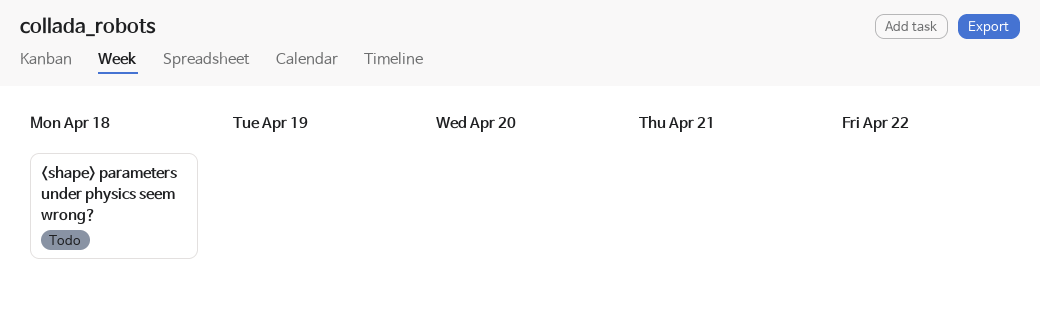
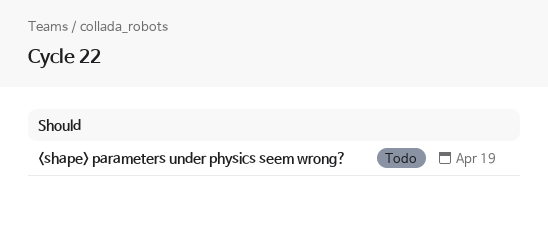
<shape> parameters under physics seem wrong?, due: Apr 18 -> Apr 19

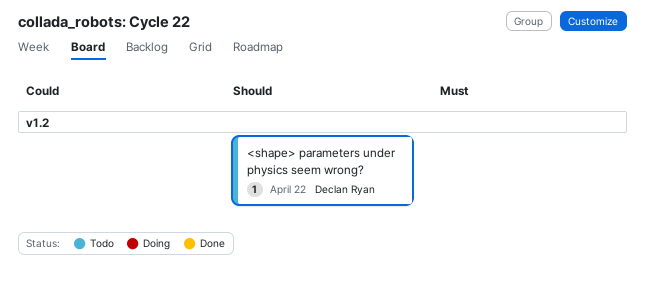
<shape> parameters under physics seem wrong?, due: Apr 19 -> Apr 22

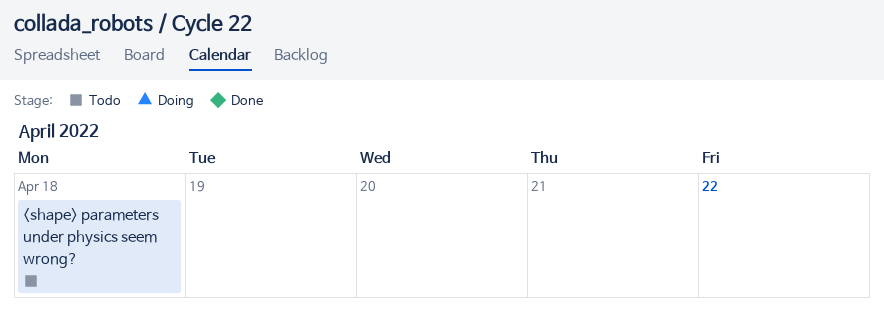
<shape> parameters under physics seem wrong?, due: Apr 22 -> Apr 18

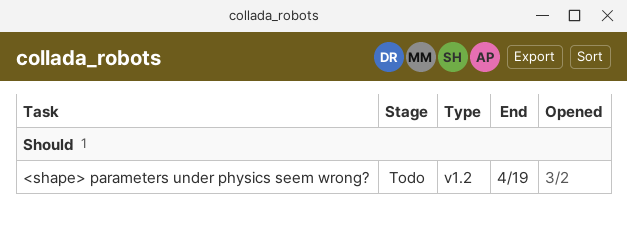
<shape> parameters under physics seem wrong?, due: Apr 18 -> Apr 19

